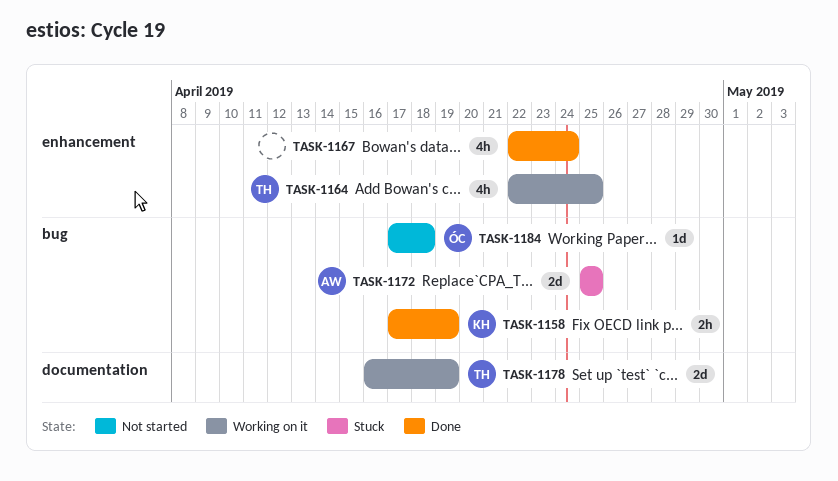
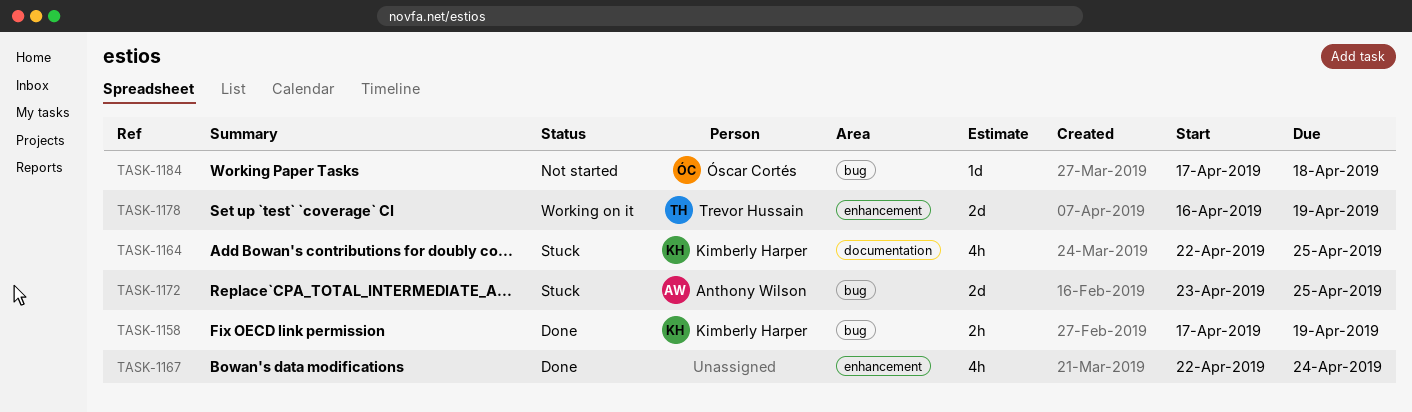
TASK-1164, status: Working on it -> Stuck
TASK-1164, owner: Trevor Hussain -> Kimberly Harper
TASK-1164, label: enhancement -> documentation
TASK-1172, start: Apr 25 -> Apr 23
TASK-1178, label: documentation -> enhancement

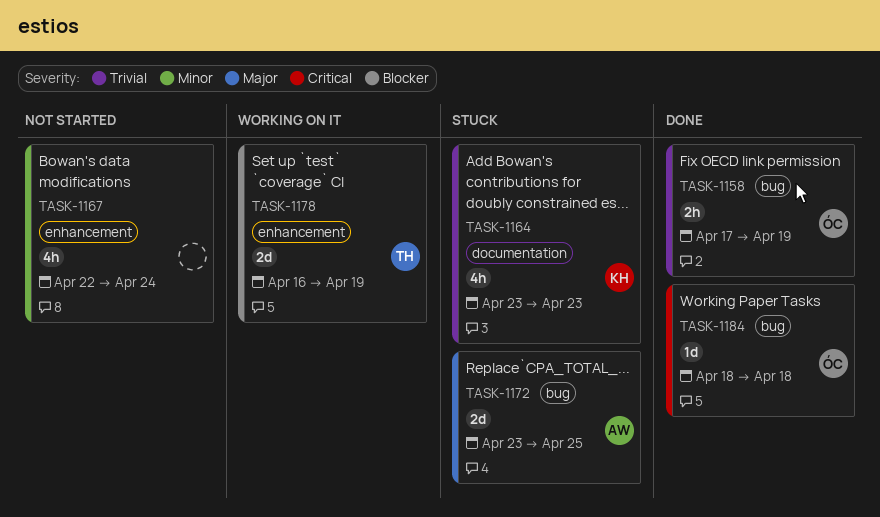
TASK-1158, owner: Kimberly Harper -> Óscar Cortés
TASK-1164, start: Apr 22 -> Apr 23
TASK-1164, due: Apr 25 -> Apr 23
TASK-1167, status: Done -> Not started
TASK-1184, status: Not started -> Done
TASK-1184, start: Apr 17 -> Apr 18

